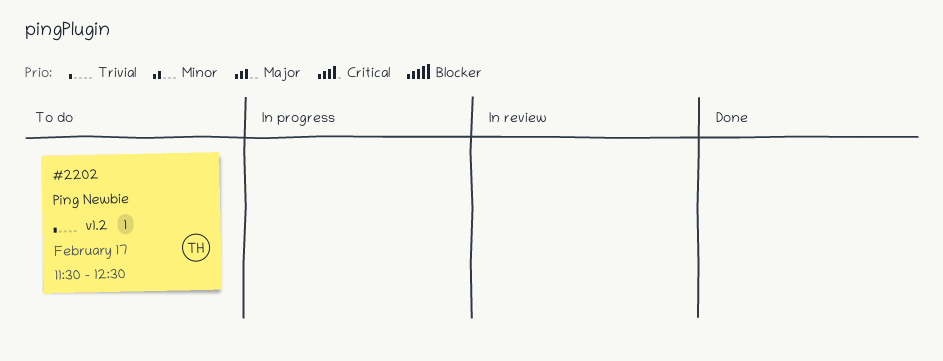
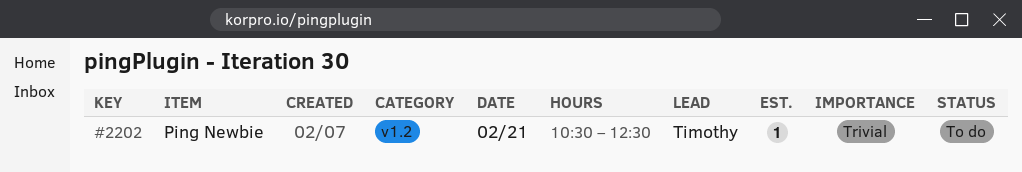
#2202, day: Feb 17 -> Feb 21
#2202, begins: 11:30 -> 10:30

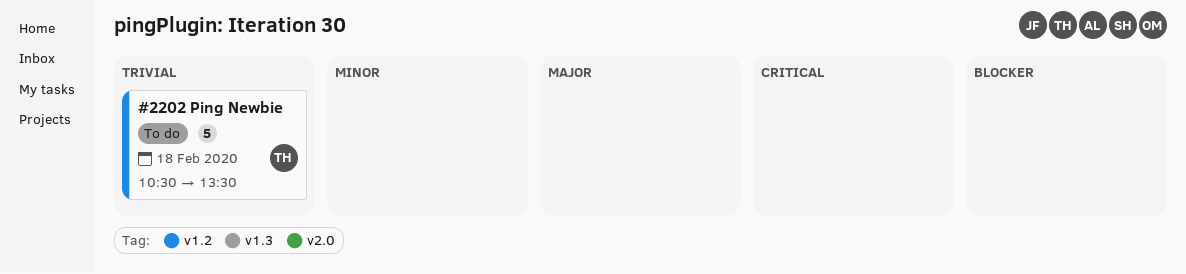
#2202, estimate: 1 -> 5
#2202, day: Feb 21 -> Feb 18
#2202, ends: 12:30 -> 13:30

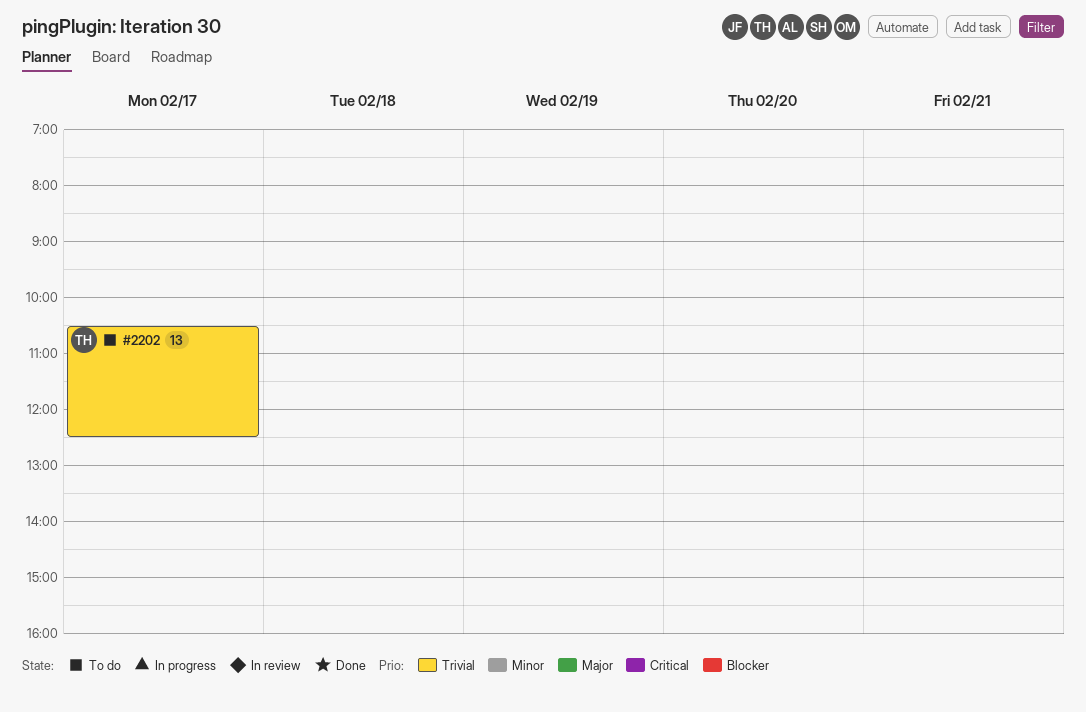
#2202, estimate: 5 -> 13
#2202, day: Feb 18 -> Feb 17
#2202, ends: 13:30 -> 12:30

